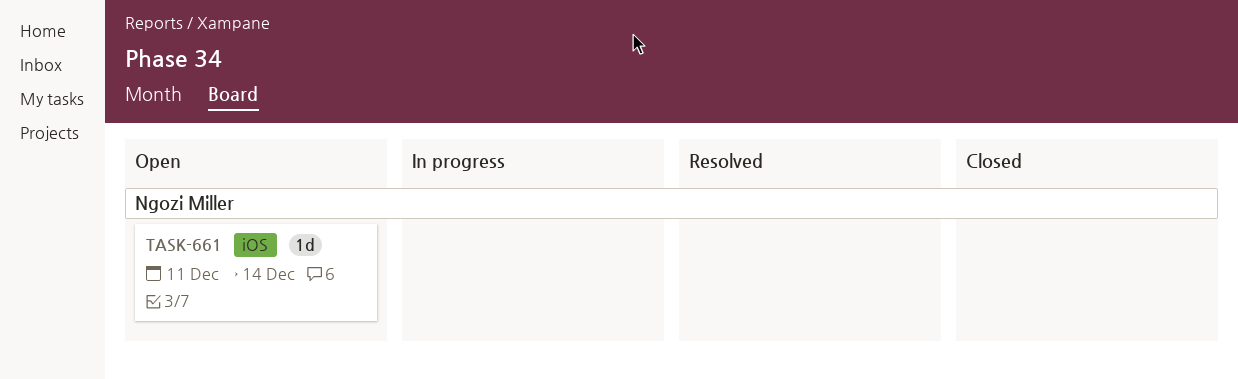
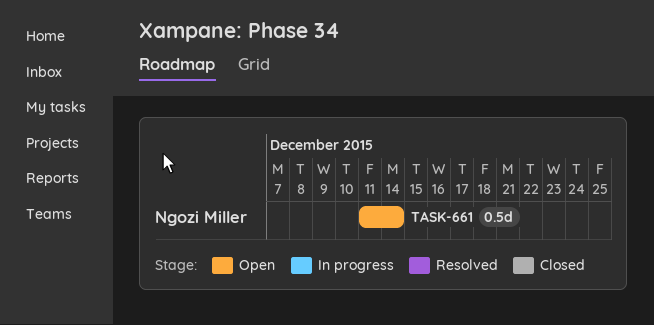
TASK-661, estimate: 1d -> 0.5d

